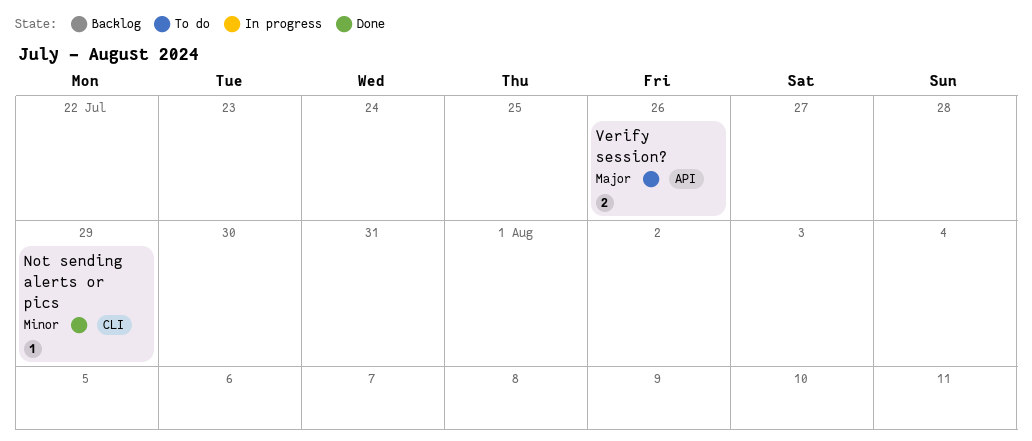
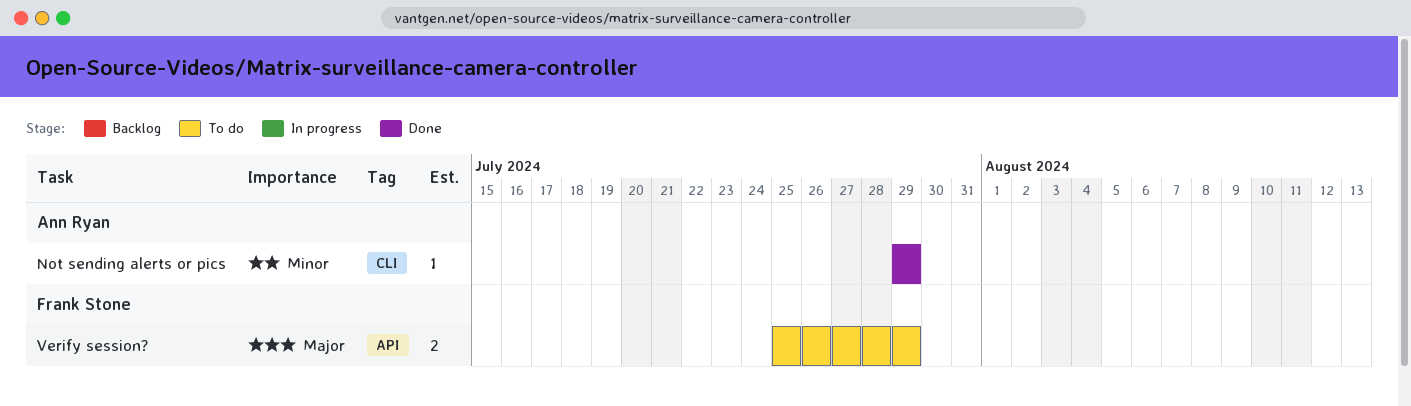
Verify session?, due: Jul 26 -> Jul 29

